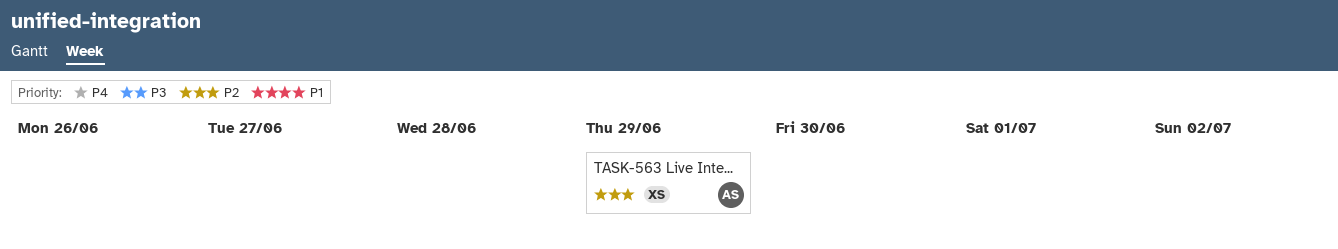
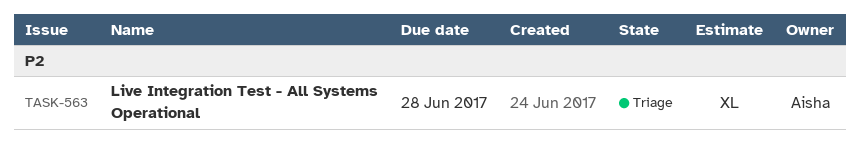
TASK-563, estimate: XS -> XL
TASK-563, due: Jun 29 -> Jun 28

